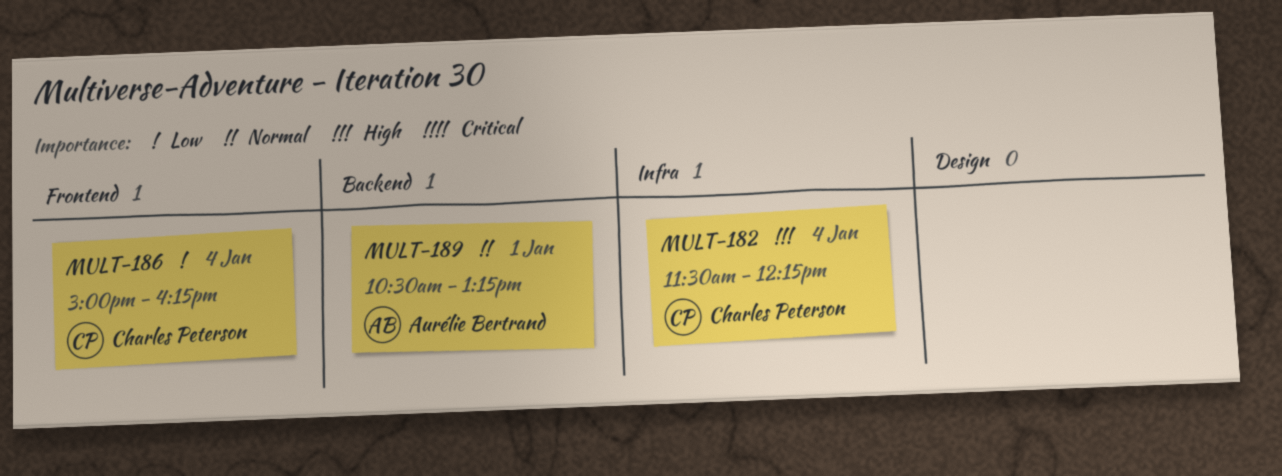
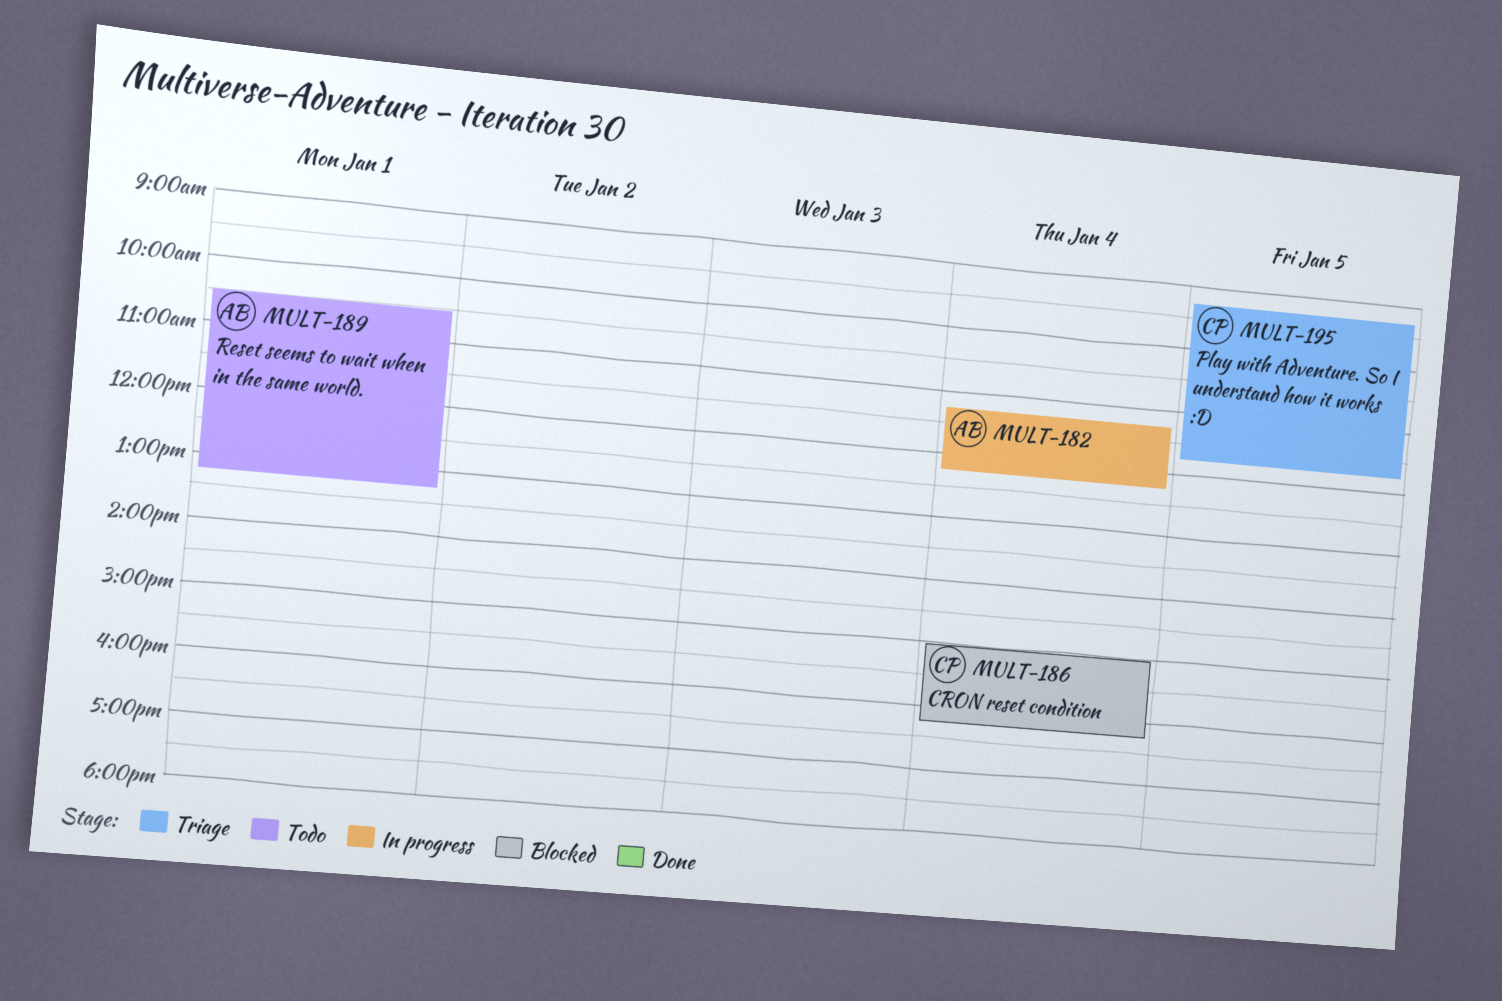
MULT-182, owner: Charles Peterson -> Aurélie Bertrand
MULT-182, begins: 11:30 -> 11:15
MULT-195: none -> present

